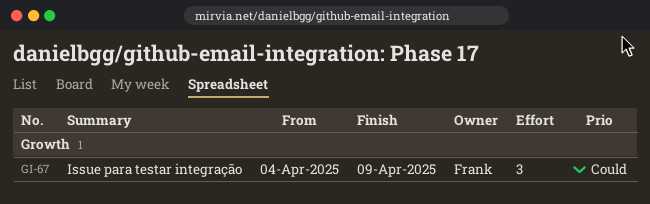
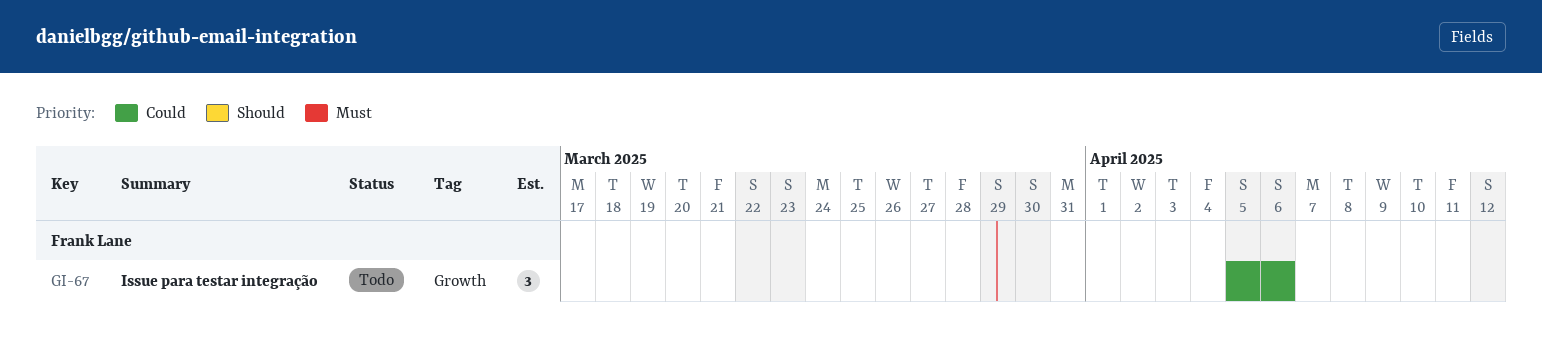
GI-67, start: Apr 4 -> Apr 5
GI-67, due: Apr 9 -> Apr 6

